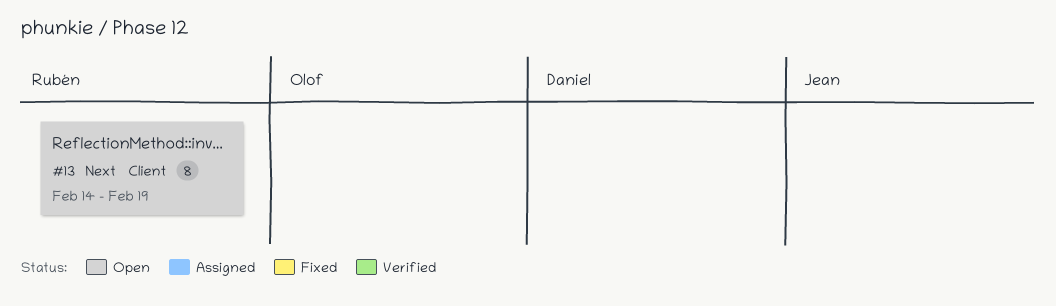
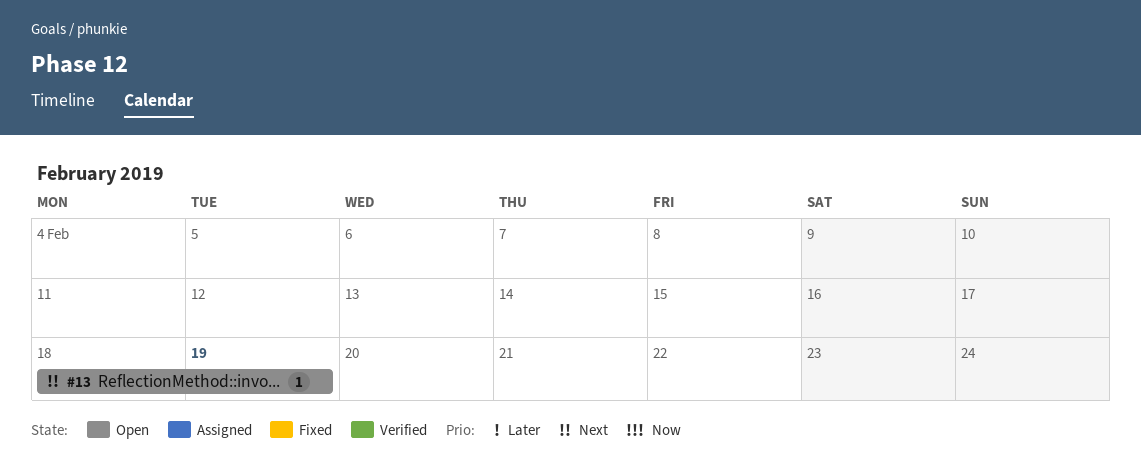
#13, estimate: 8 -> 1
#13, start: Feb 14 -> Feb 18

